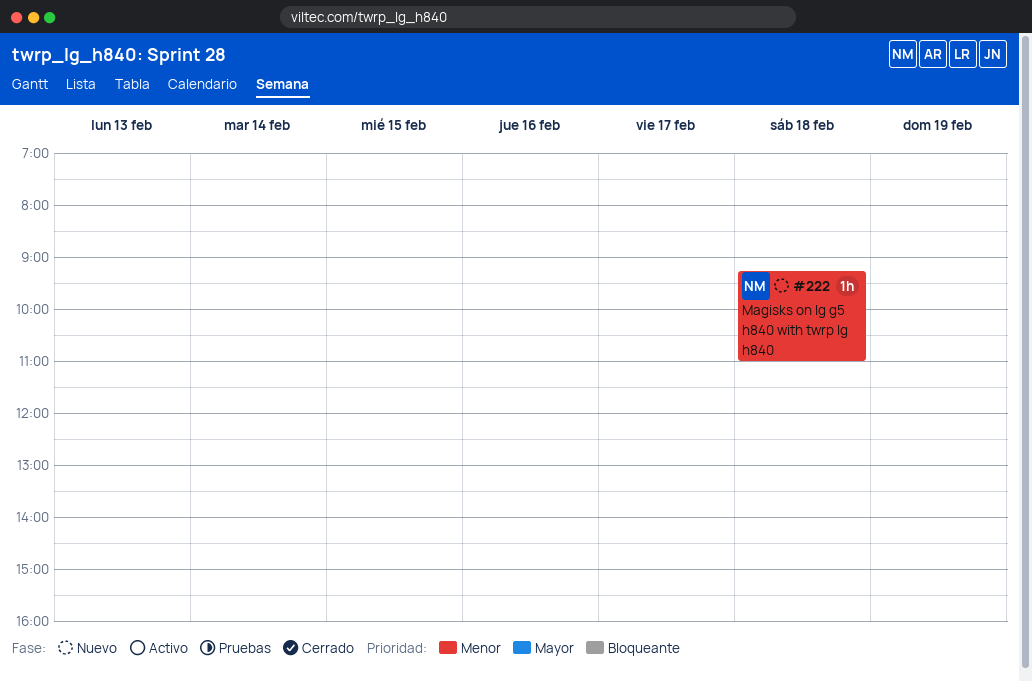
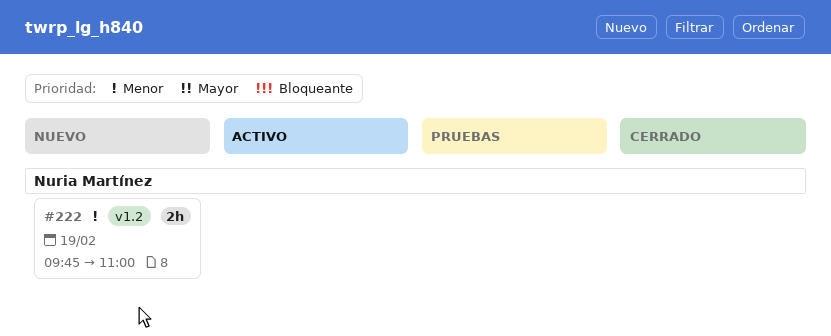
#222, estimate: 1h -> 2h
#222, day: Feb 18 -> Feb 19
#222, begins: 09:15 -> 09:45

